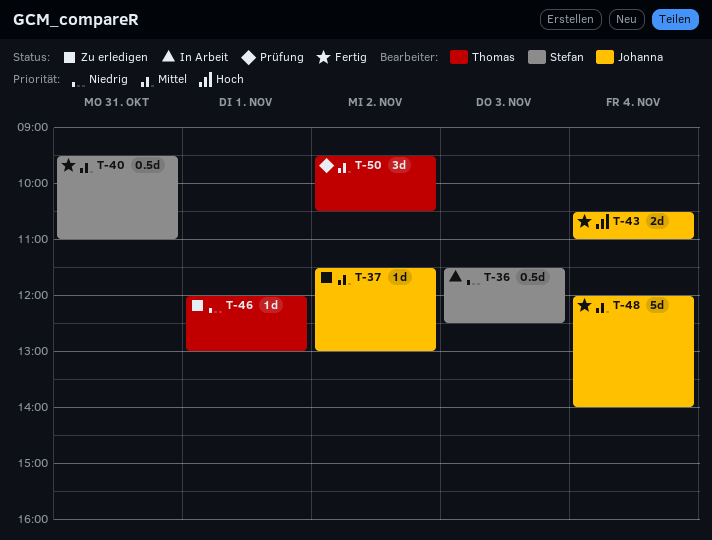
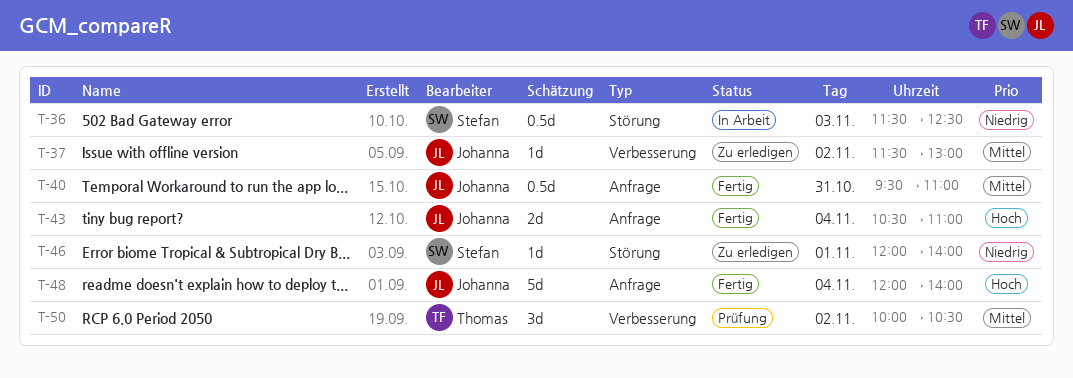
T-40, owner: Stefan -> Johanna
T-46, owner: Thomas -> Stefan
T-46, ends: 13:00 -> 14:00
T-48, priority: Mittel -> Hoch
T-50, begins: 09:30 -> 10:00

